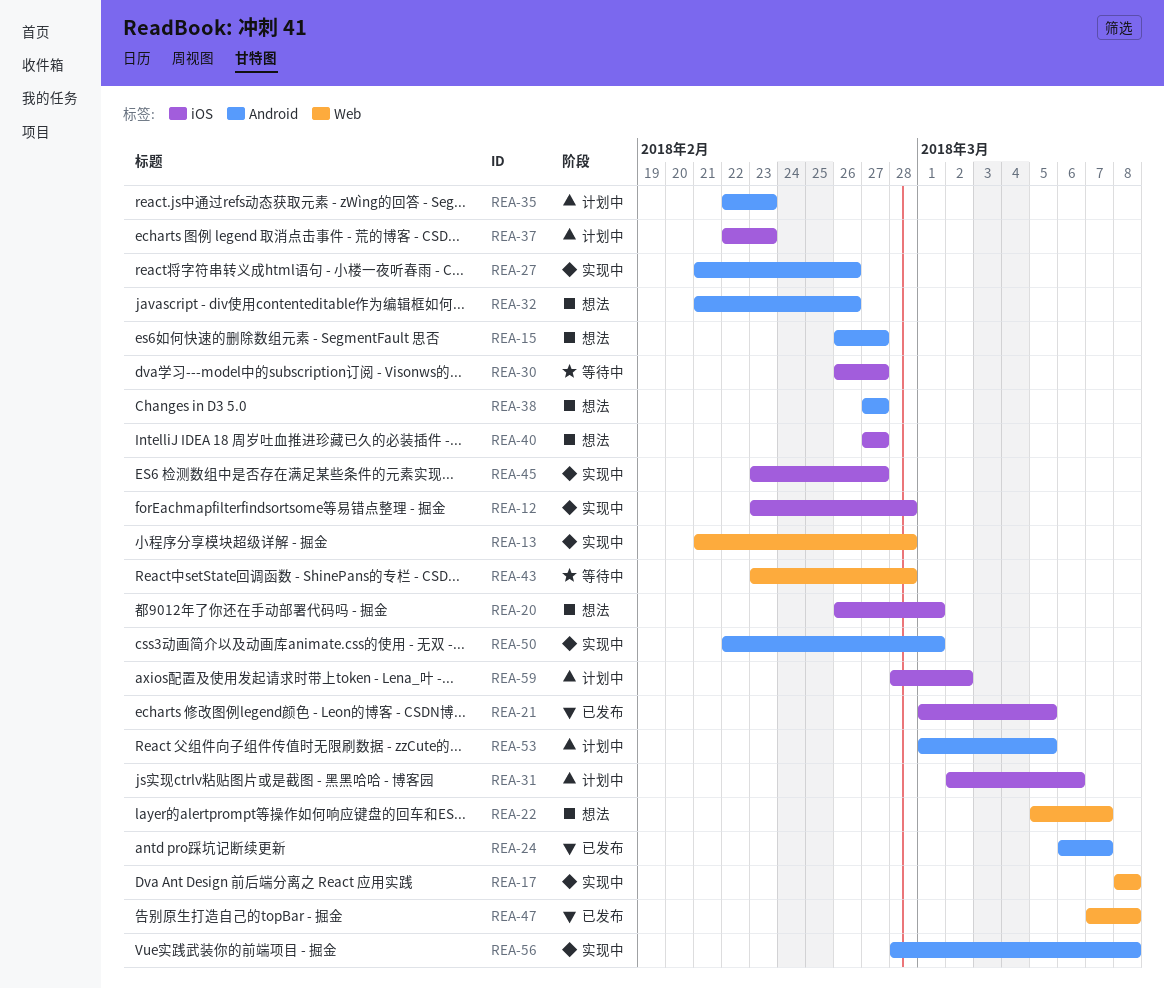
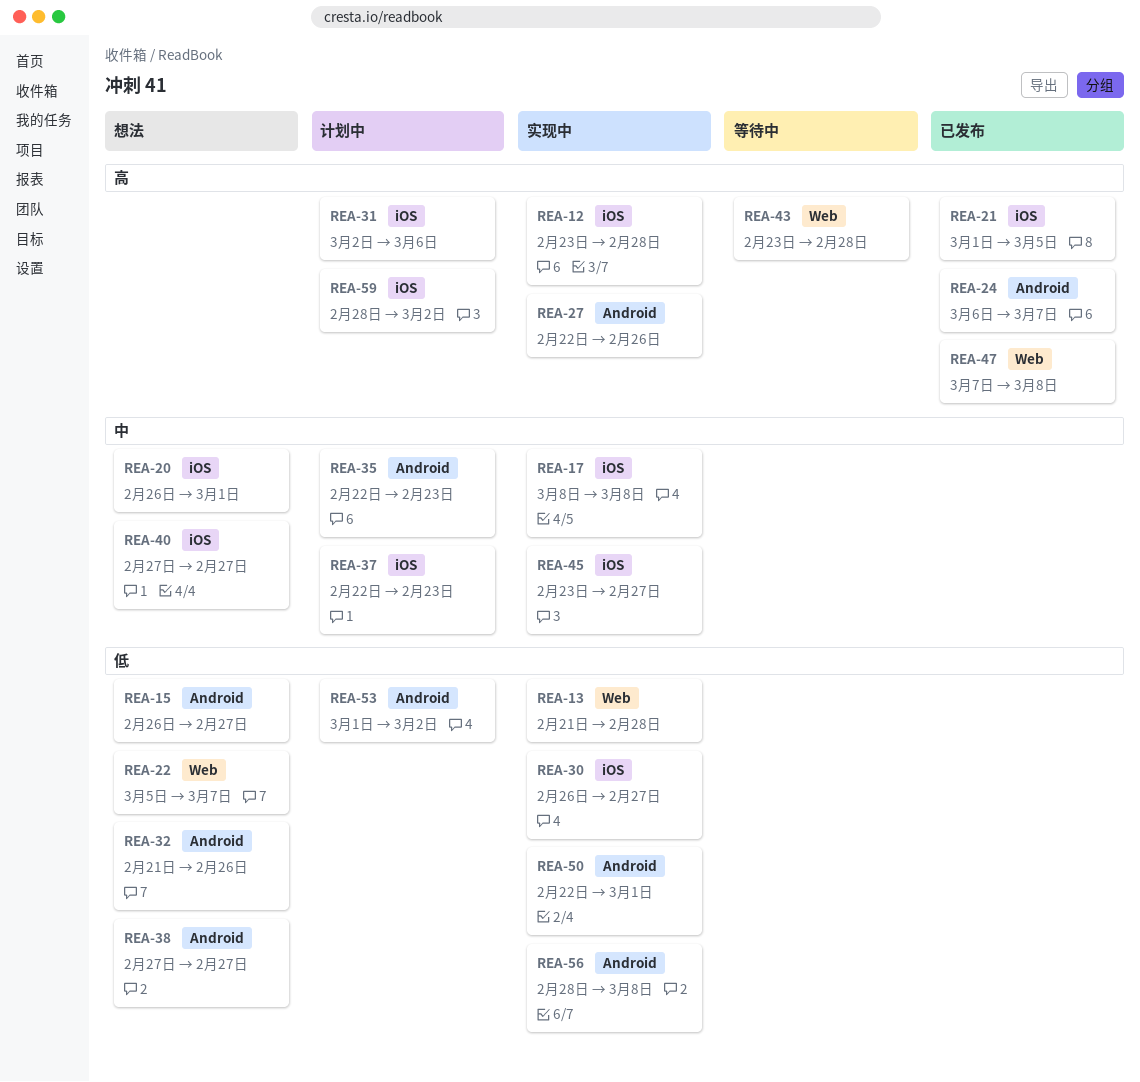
REA-17, label: Web -> iOS
REA-27, start: Feb 21 -> Feb 22
REA-30, status: 等待中 -> 实现中
REA-53, due: Mar 5 -> Mar 2

